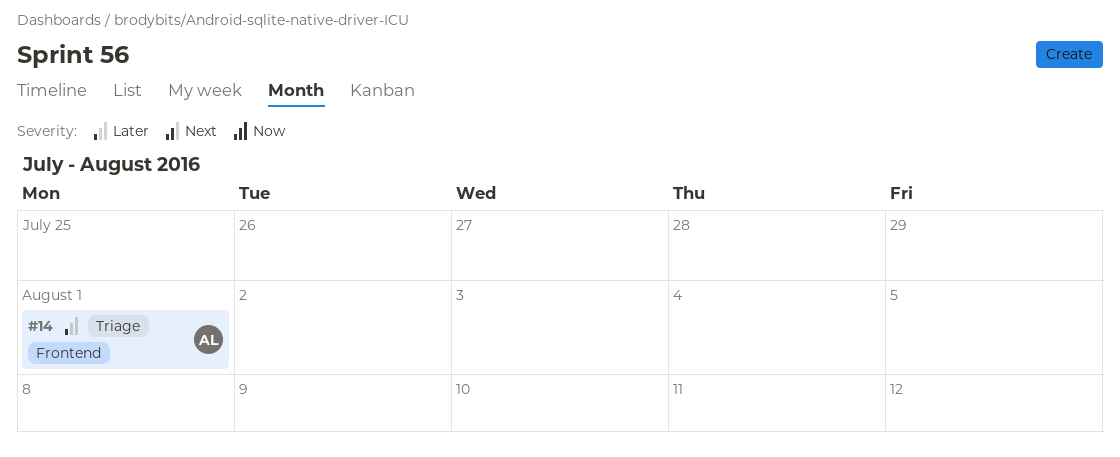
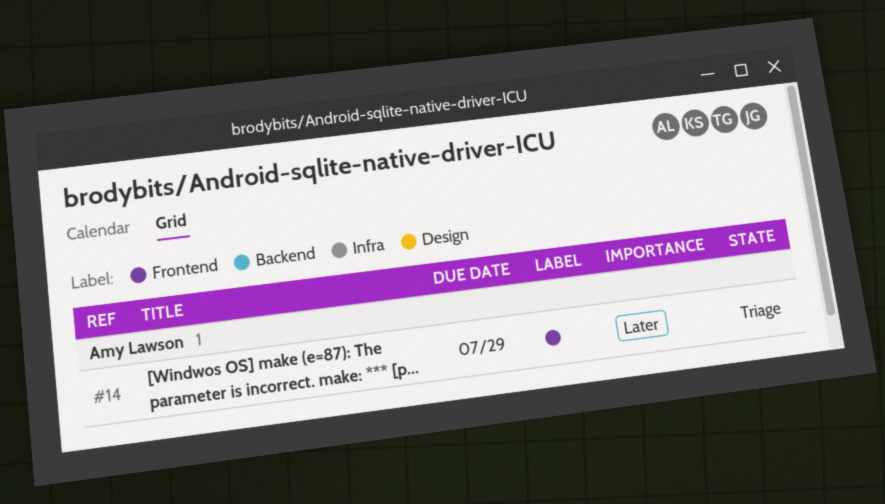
#14, due: Aug 1 -> Jul 29

